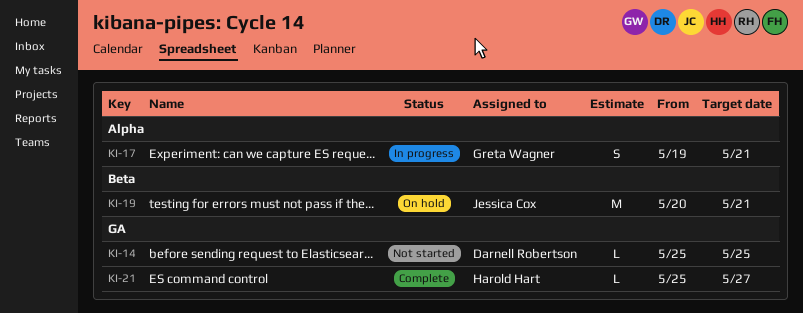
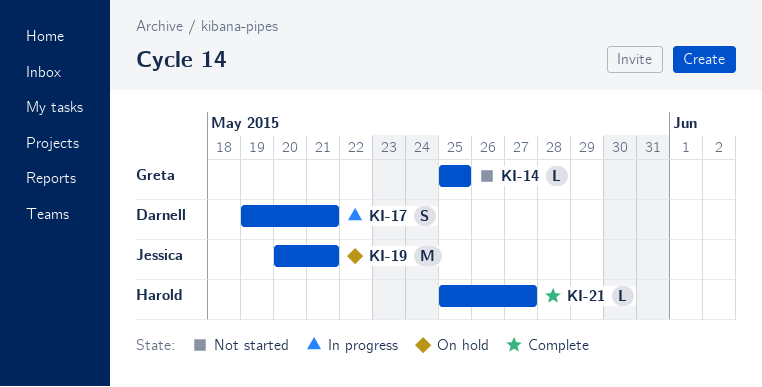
KI-14, owner: Darnell Robertson -> Greta Wagner
KI-17, owner: Greta Wagner -> Darnell Robertson

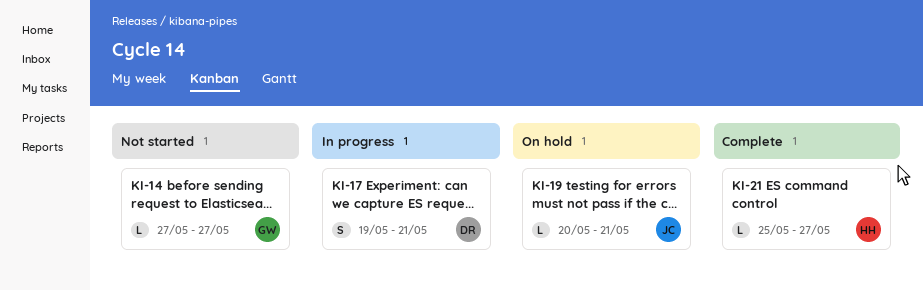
KI-14, start: May 25 -> May 27
KI-14, due: May 25 -> May 27
KI-19, estimate: M -> L

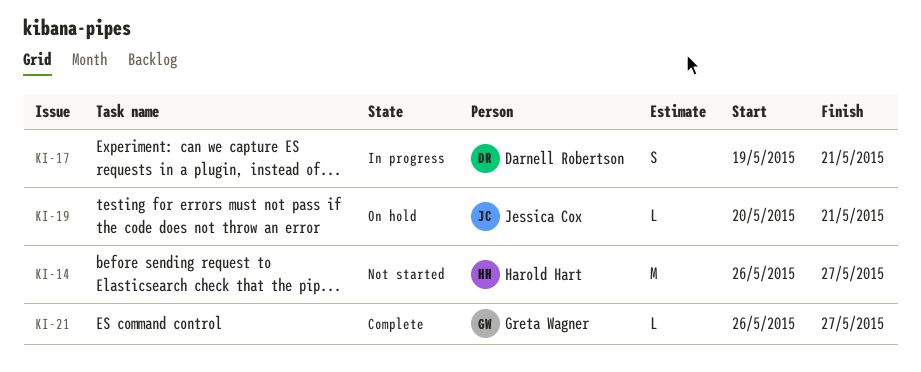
KI-14, owner: Greta Wagner -> Harold Hart
KI-14, estimate: L -> M
KI-14, start: May 27 -> May 26
KI-21, owner: Harold Hart -> Greta Wagner
KI-21, start: May 25 -> May 26

